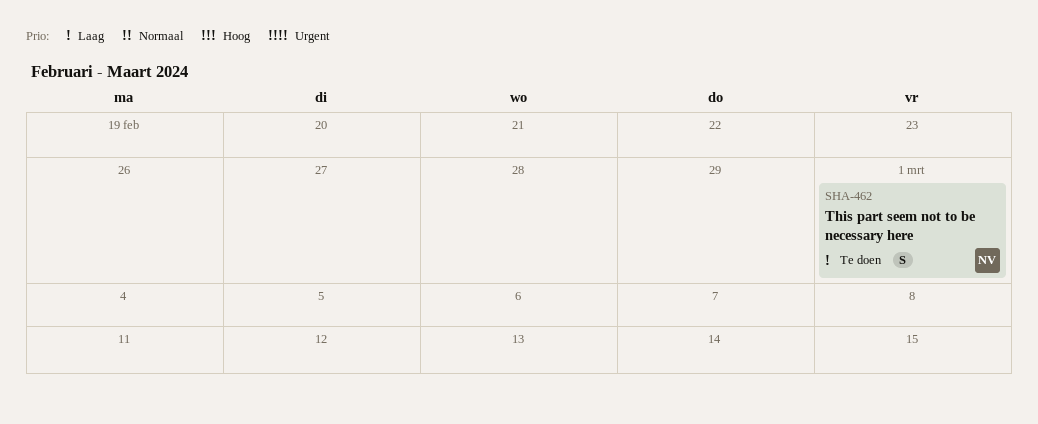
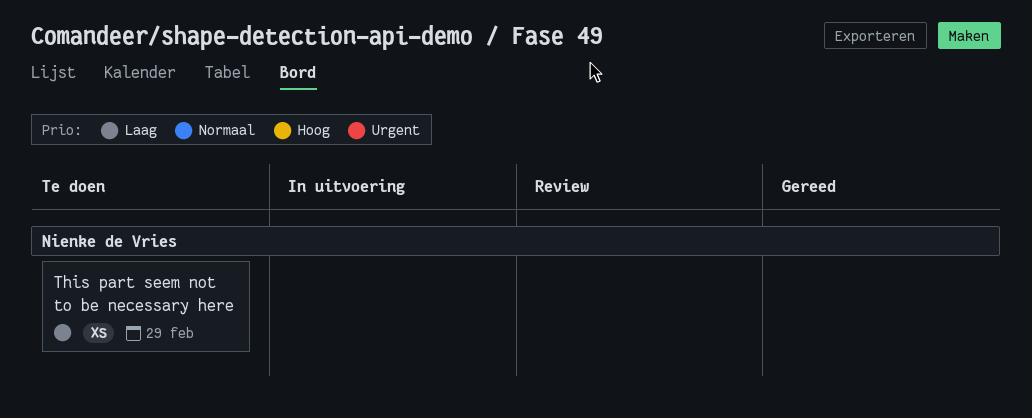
This part seem not to be necessary here, estimate: S -> XS
This part seem not to be necessary here, due: Mar 1 -> Feb 29

